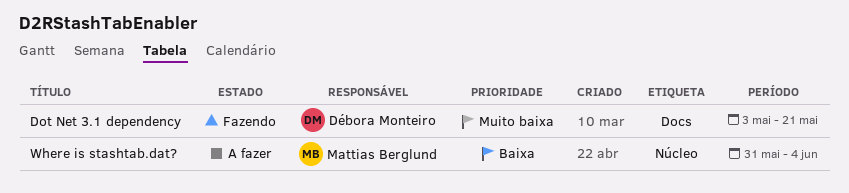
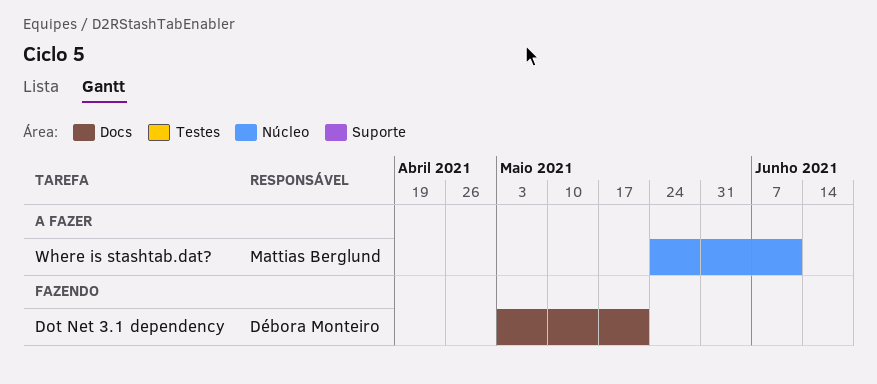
Where is stashtab.dat?, start: May 31 -> May 24
Where is stashtab.dat?, due: Jun 4 -> Jun 11

